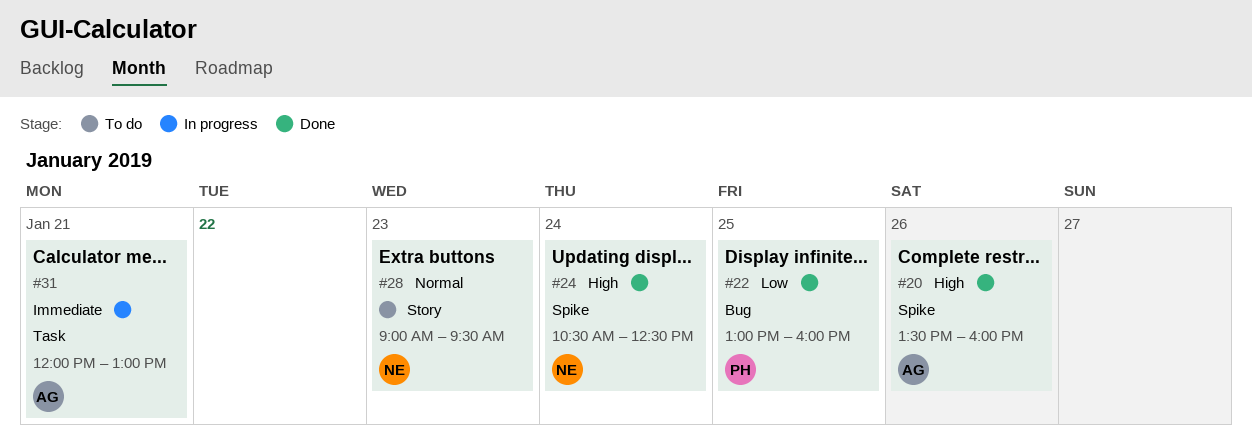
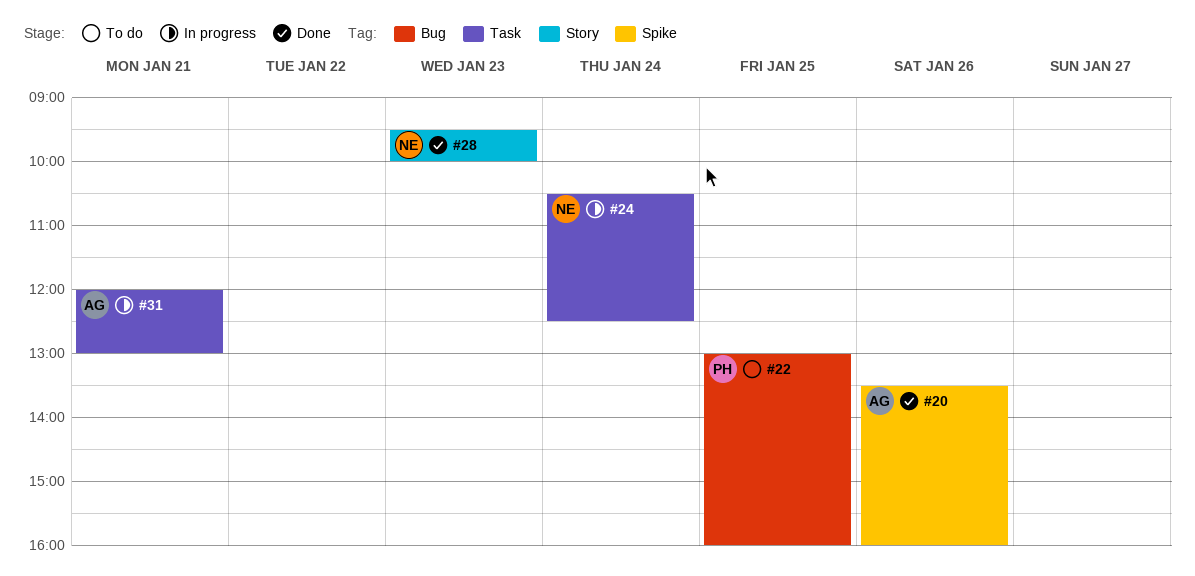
#22, status: Done -> To do
#24, status: Done -> In progress
#24, label: Spike -> Task
#28, status: To do -> Done
#28, begins: 09:00 -> 09:30
#28, ends: 09:30 -> 10:00

